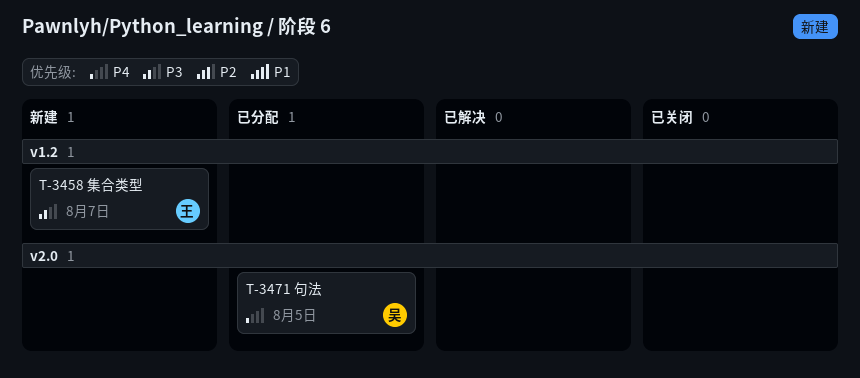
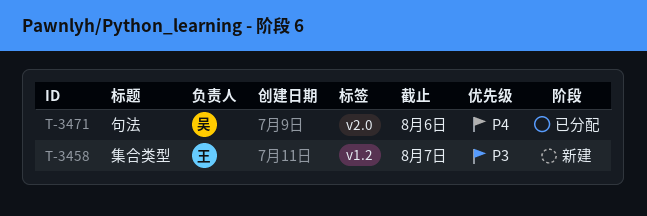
T-3471, due: Aug 5 -> Aug 6

